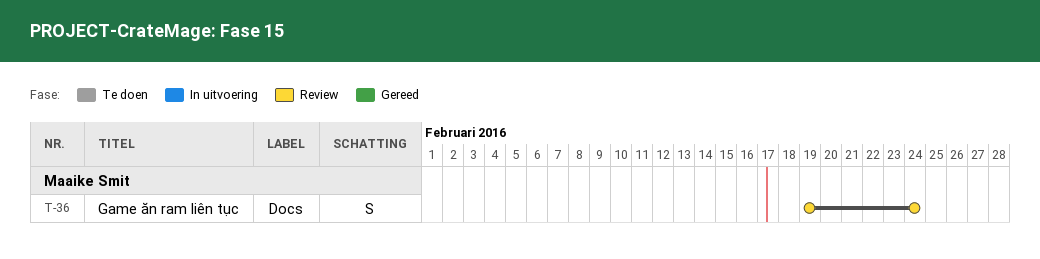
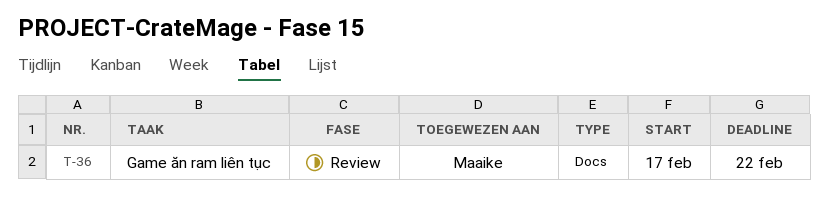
T-36, start: Feb 19 -> Feb 17
T-36, due: Feb 24 -> Feb 22

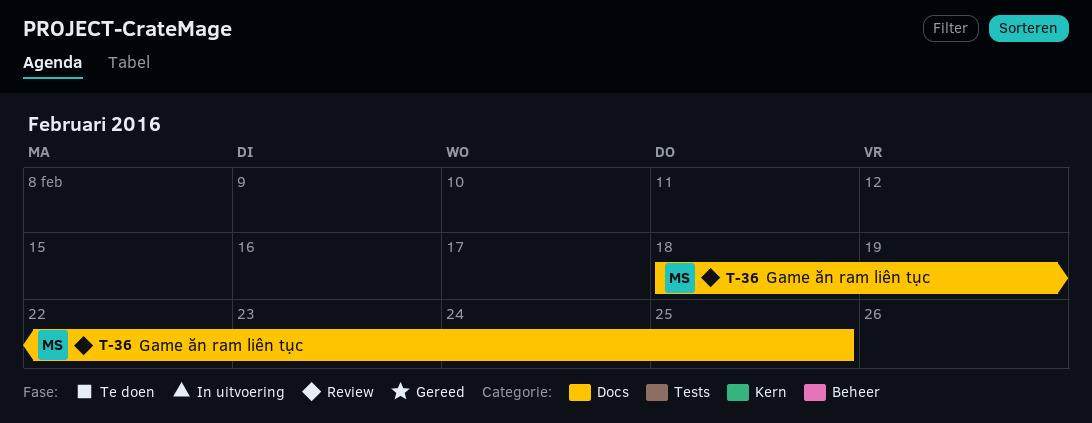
T-36, start: Feb 17 -> Feb 18
T-36, due: Feb 22 -> Feb 25

